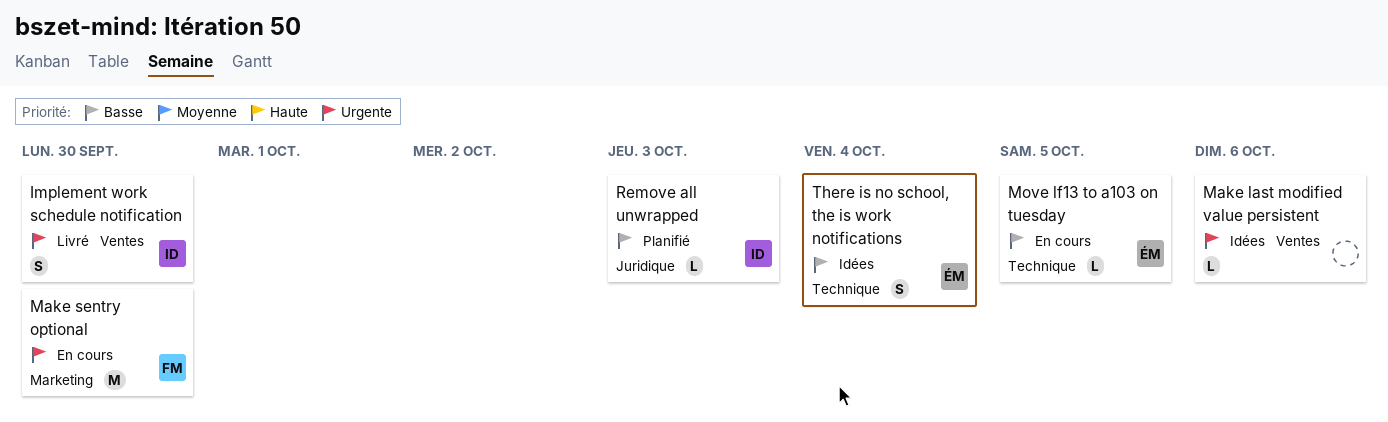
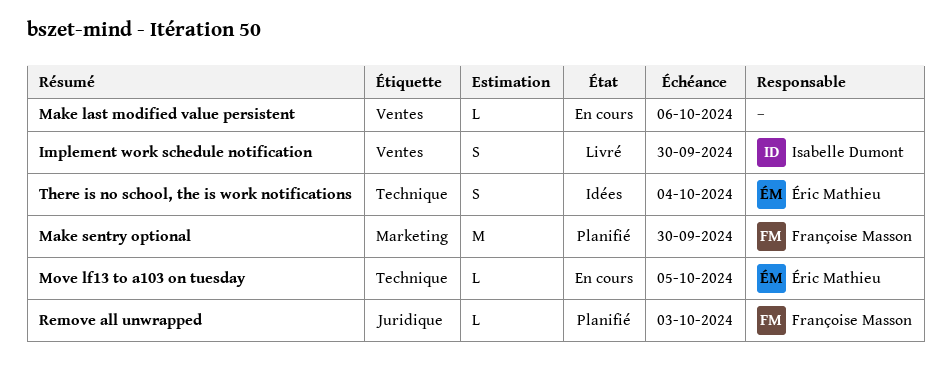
Make last modified value persistent, status: Idées -> En cours
Make sentry optional, status: En cours -> Planifié
Remove all unwrapped, owner: Isabelle Dumont -> Françoise Masson

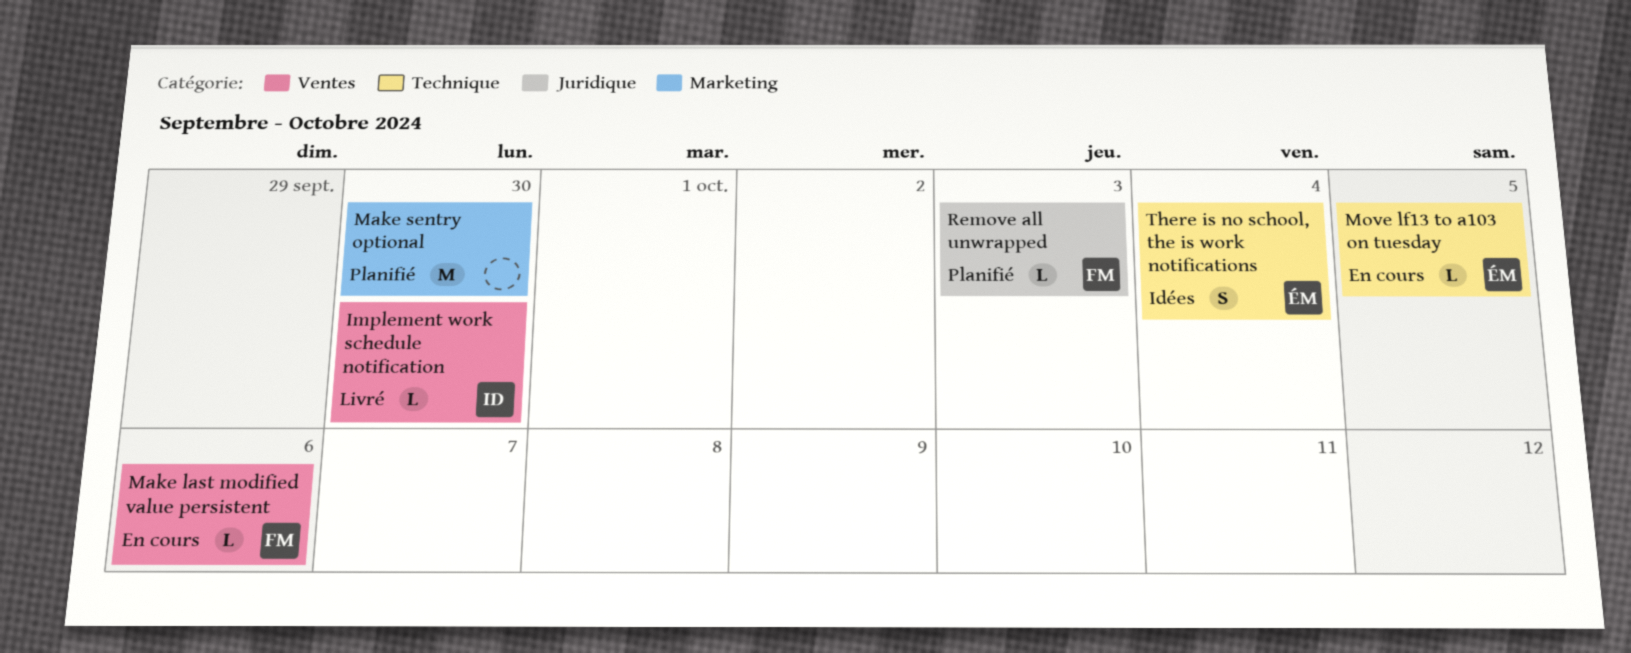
Implement work schedule notification, estimate: S -> L
Make last modified value persistent, owner: none -> Françoise Masson
Make sentry optional, owner: Françoise Masson -> none

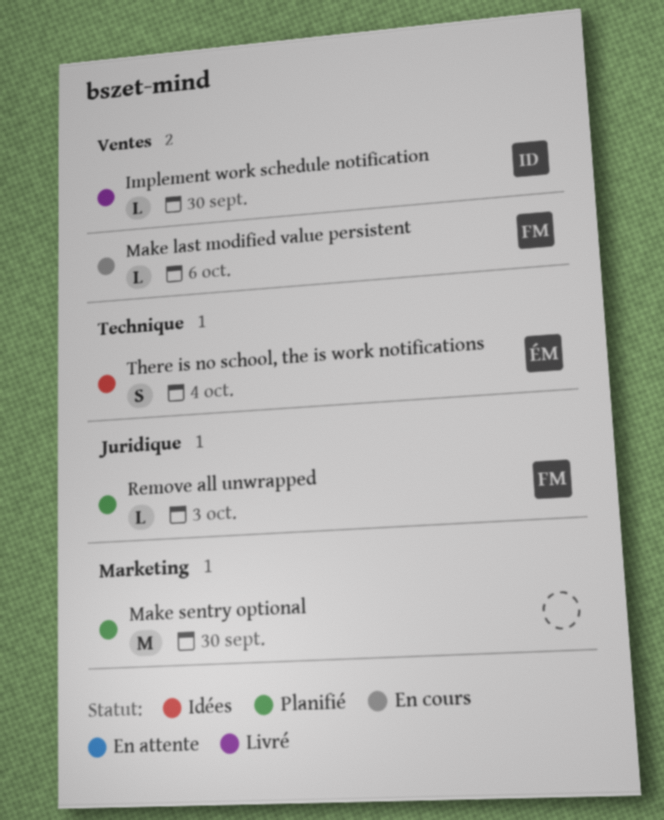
Move lf13 to a103 on tuesday: present -> none

